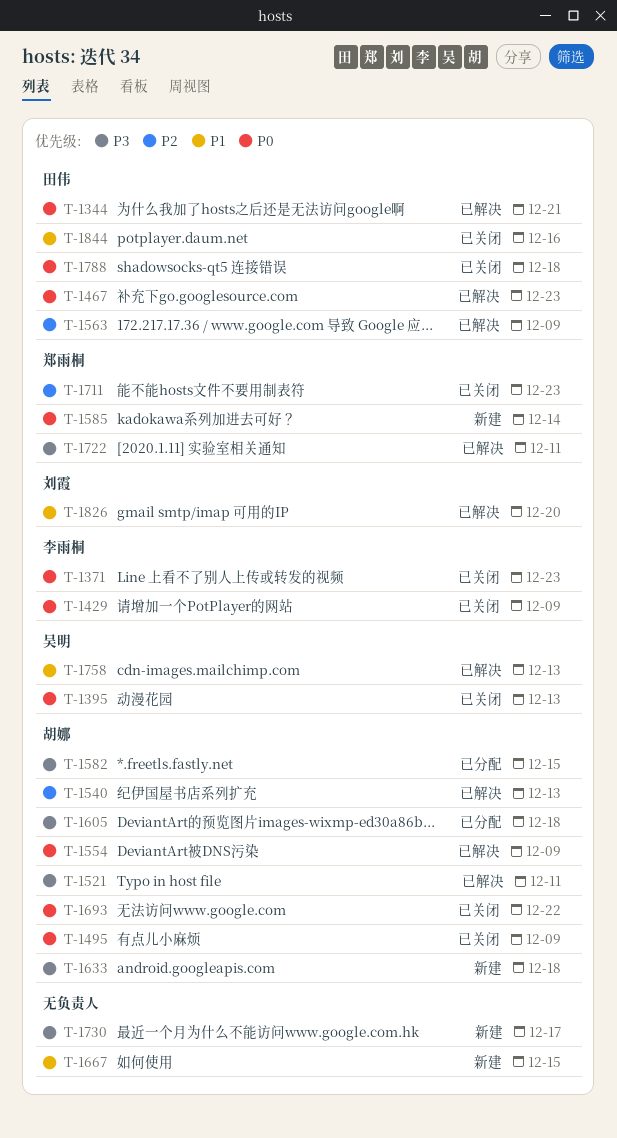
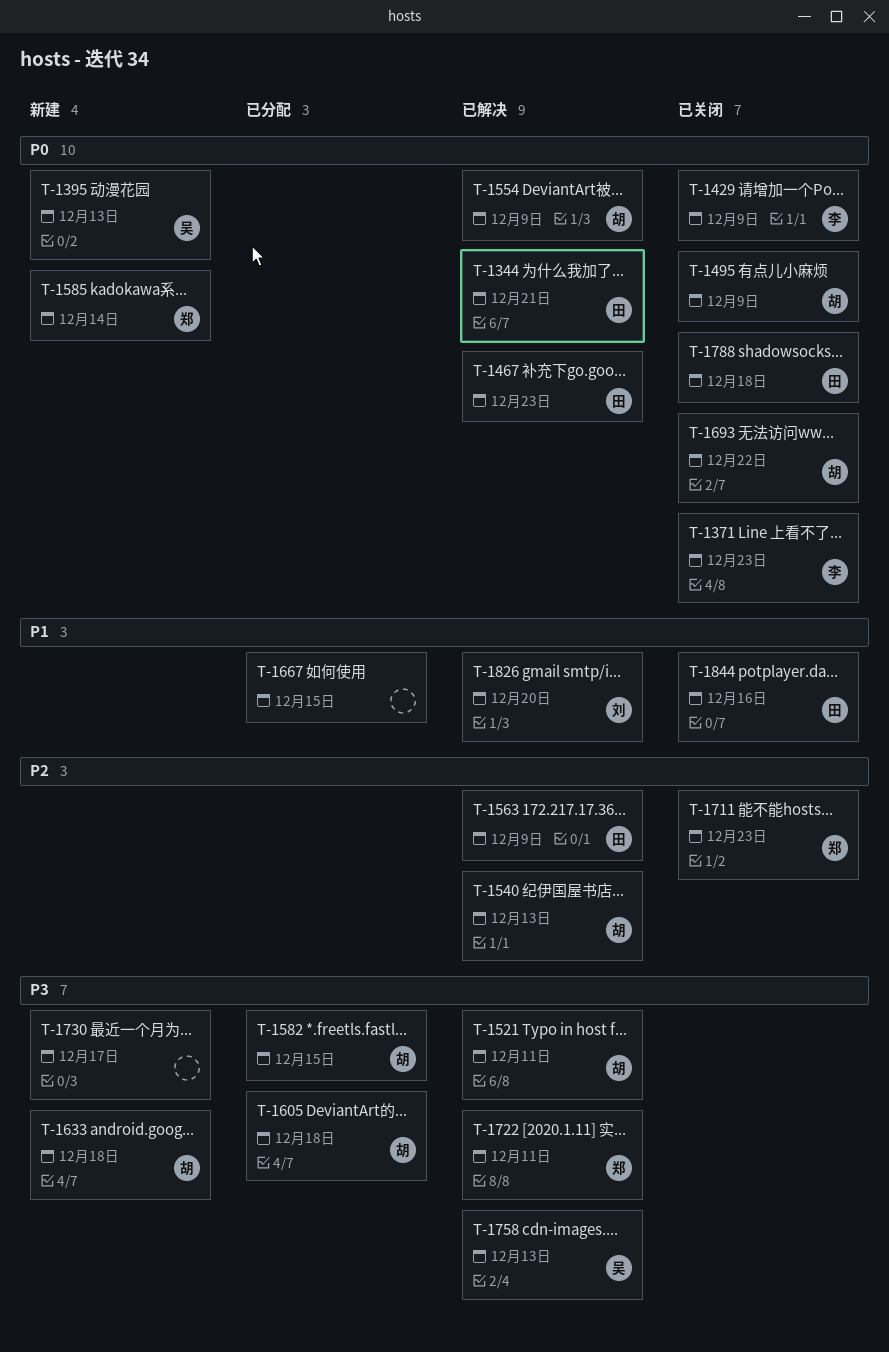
T-1395, status: 已关闭 -> 新建
T-1667, status: 新建 -> 已分配
T-1758, priority: P1 -> P3

